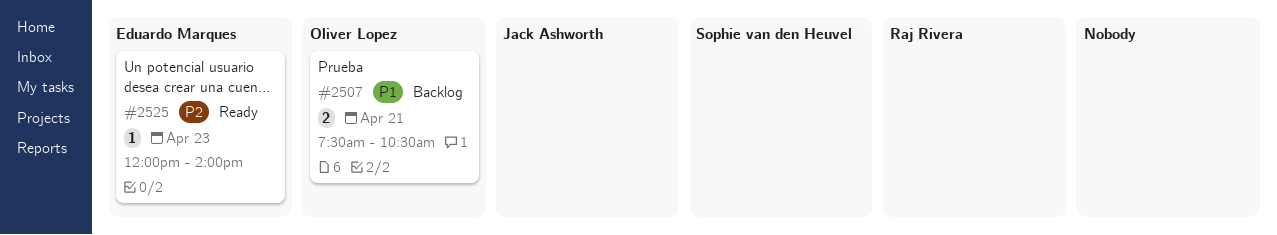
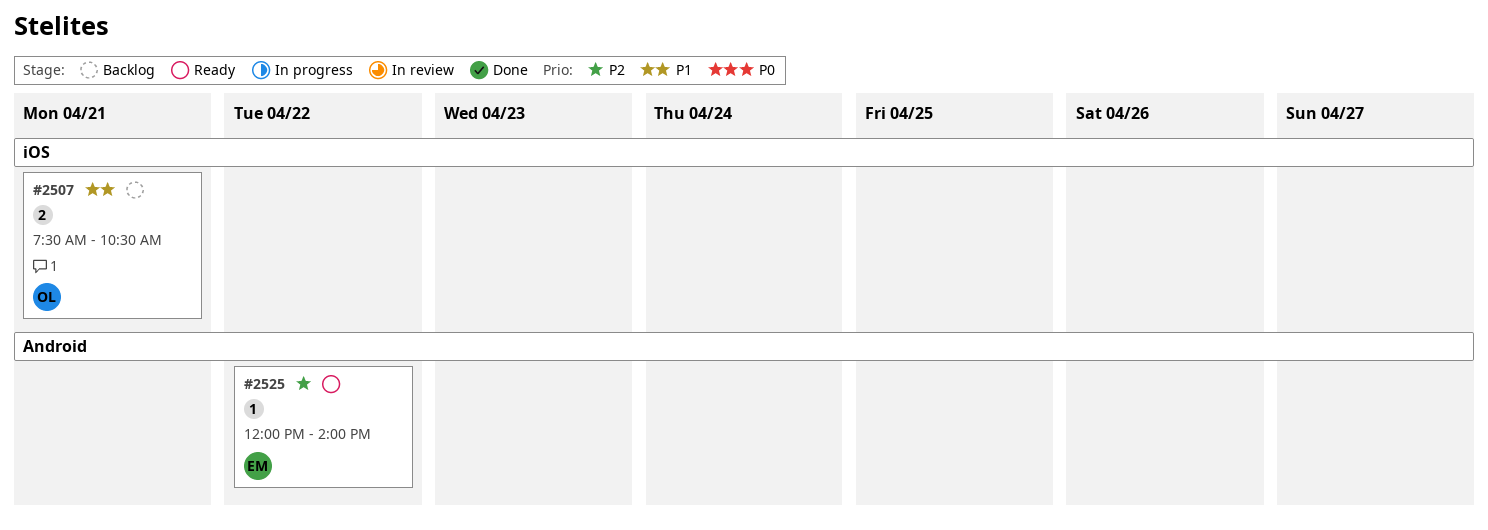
#2525, day: Apr 23 -> Apr 22

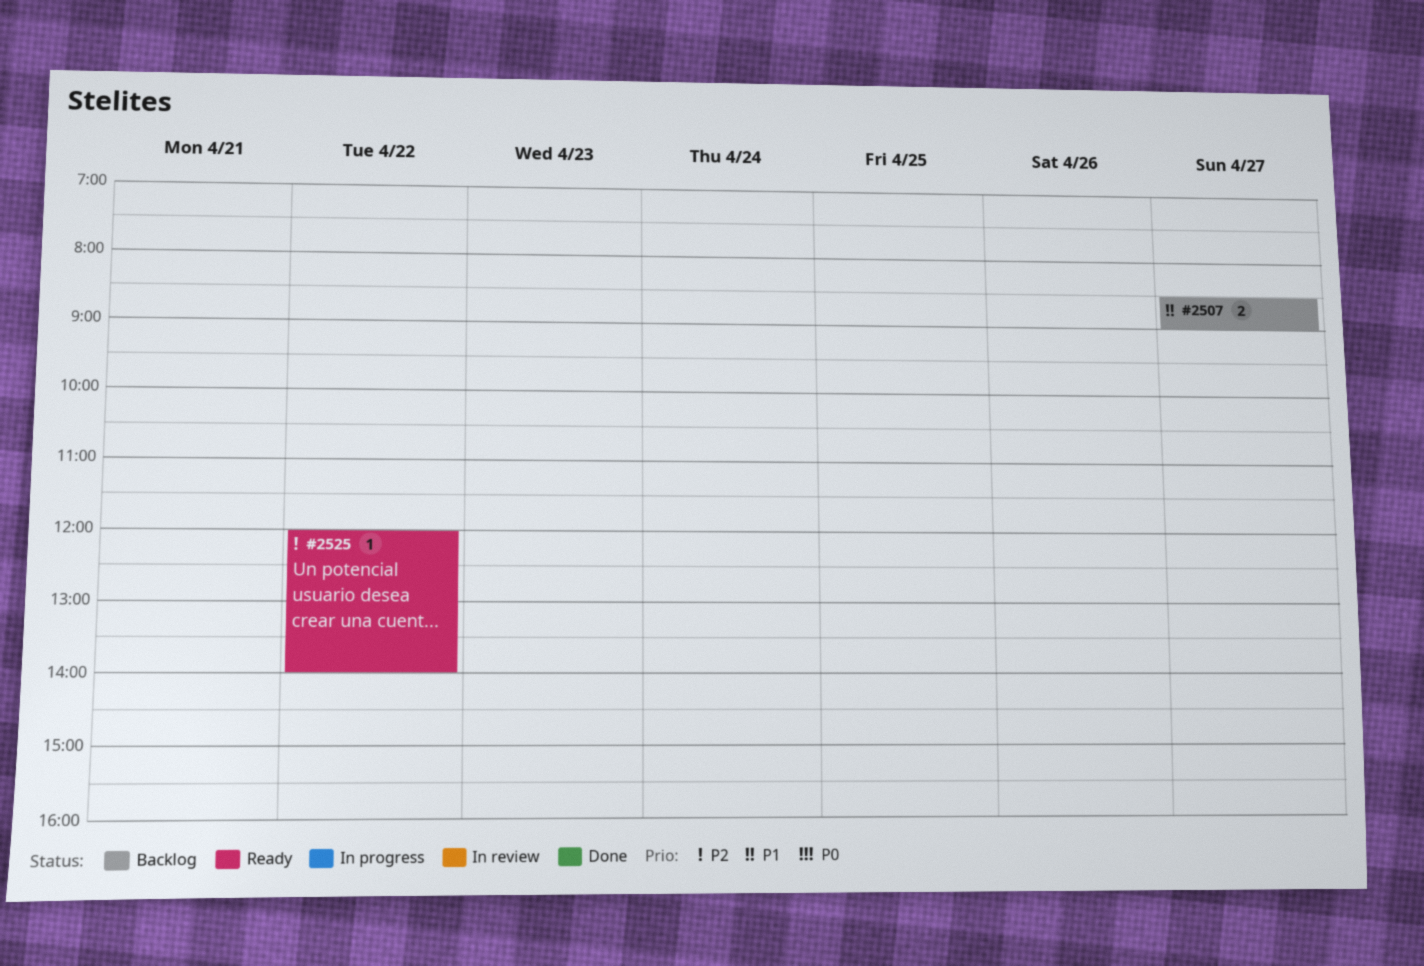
#2507, day: Apr 21 -> Apr 27
#2507, begins: 07:30 -> 08:30
#2507, ends: 10:30 -> 09:00

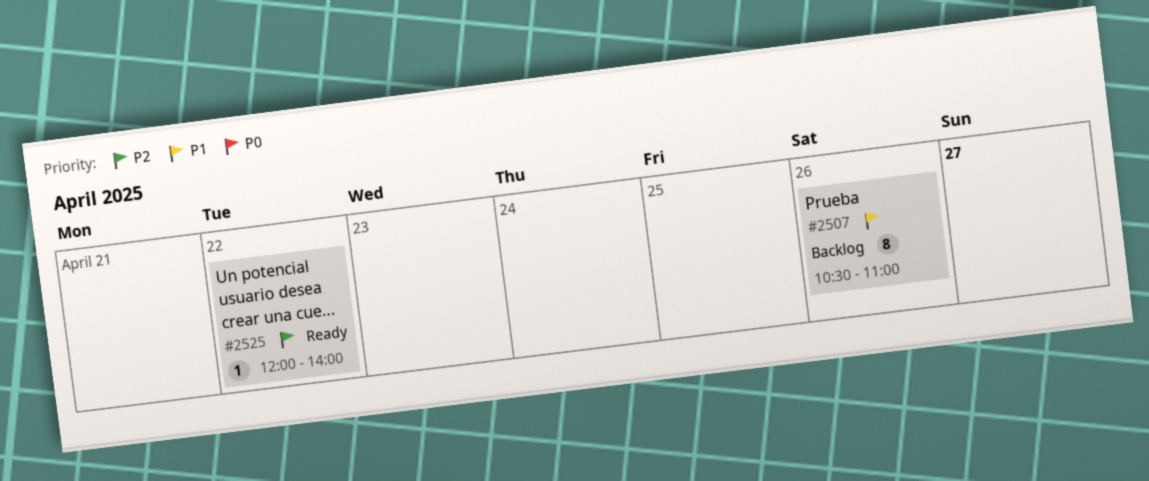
#2507, estimate: 2 -> 8
#2507, day: Apr 27 -> Apr 26
#2507, begins: 08:30 -> 10:30
#2507, ends: 09:00 -> 11:00

